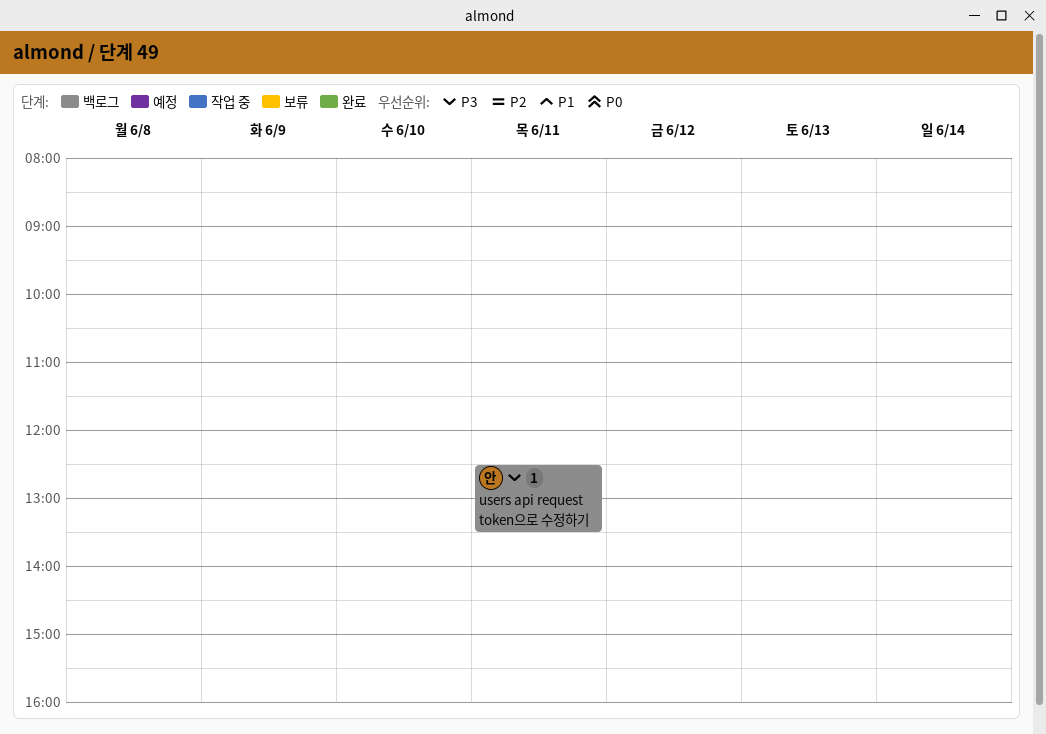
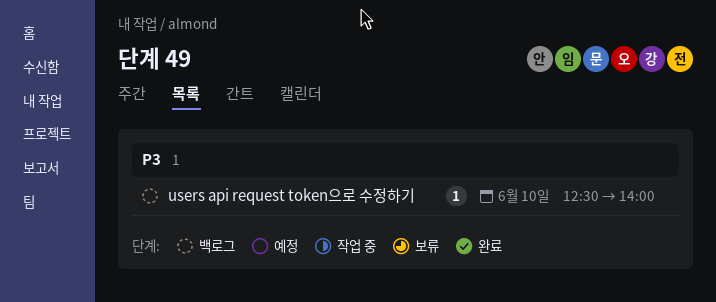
users api request token으로 수정하기, day: Jun 11 -> Jun 10
users api request token으로 수정하기, ends: 13:30 -> 14:00

